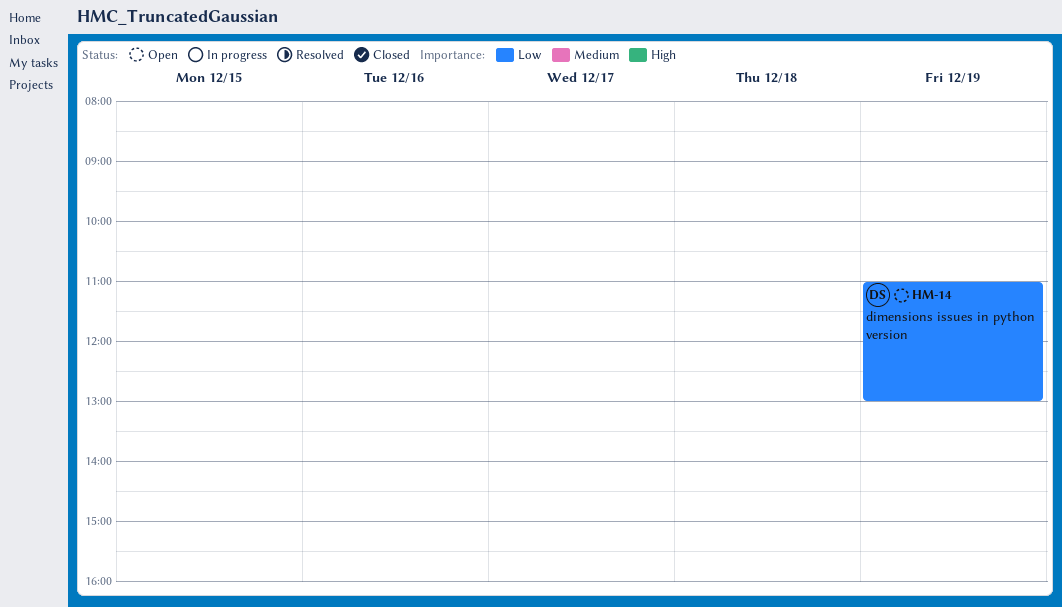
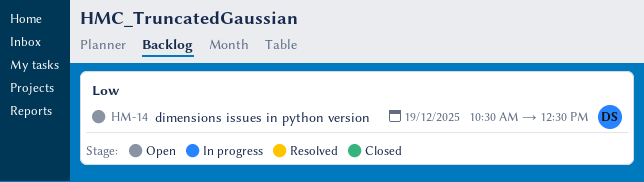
HM-14, begins: 11:00 -> 10:30
HM-14, ends: 13:00 -> 12:30

